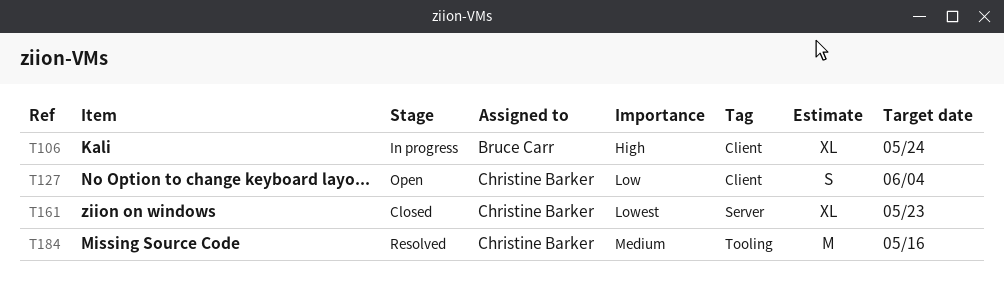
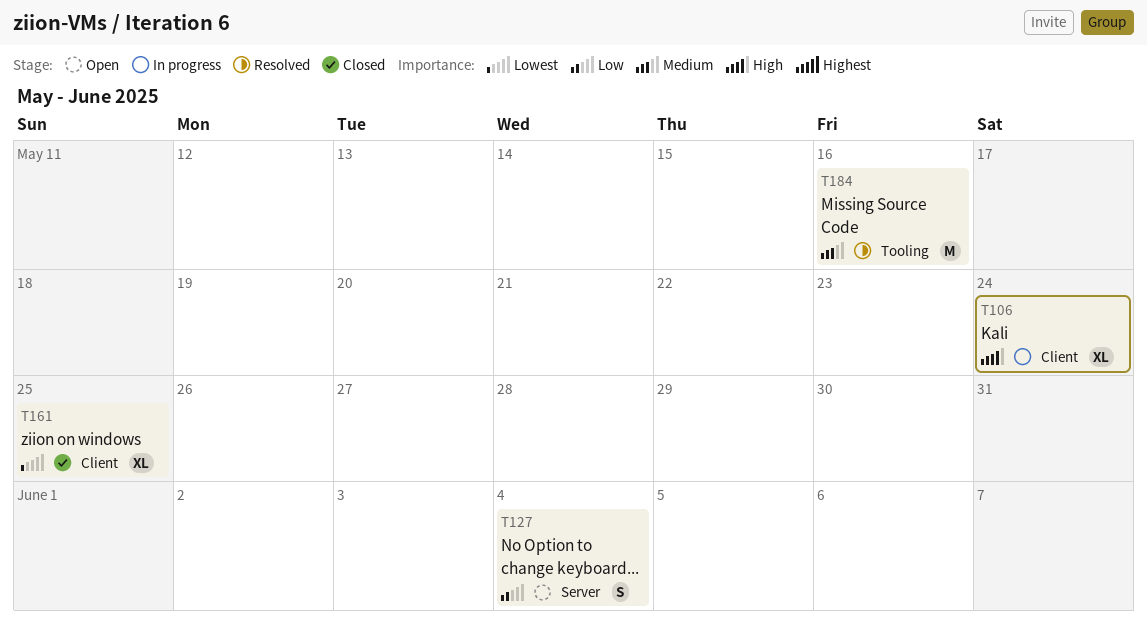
T127, label: Client -> Server
T161, label: Server -> Client
T161, due: May 23 -> May 25

